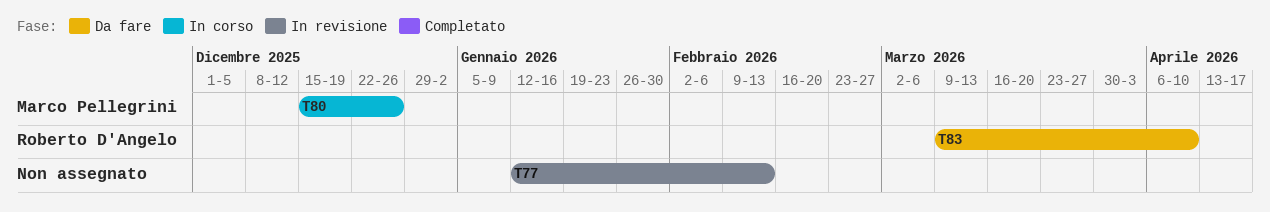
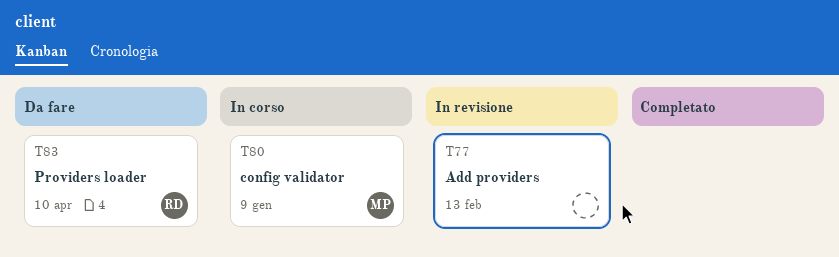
T80, due: Dec 26 -> Jan 9

